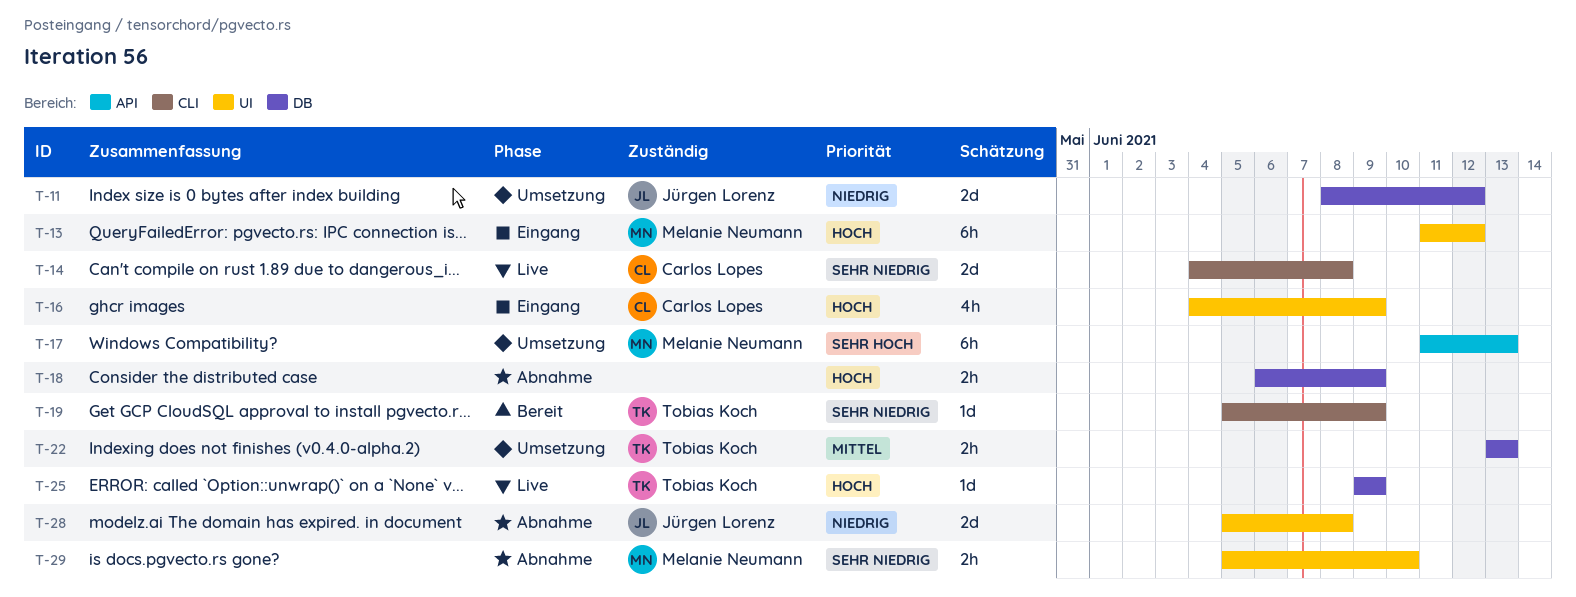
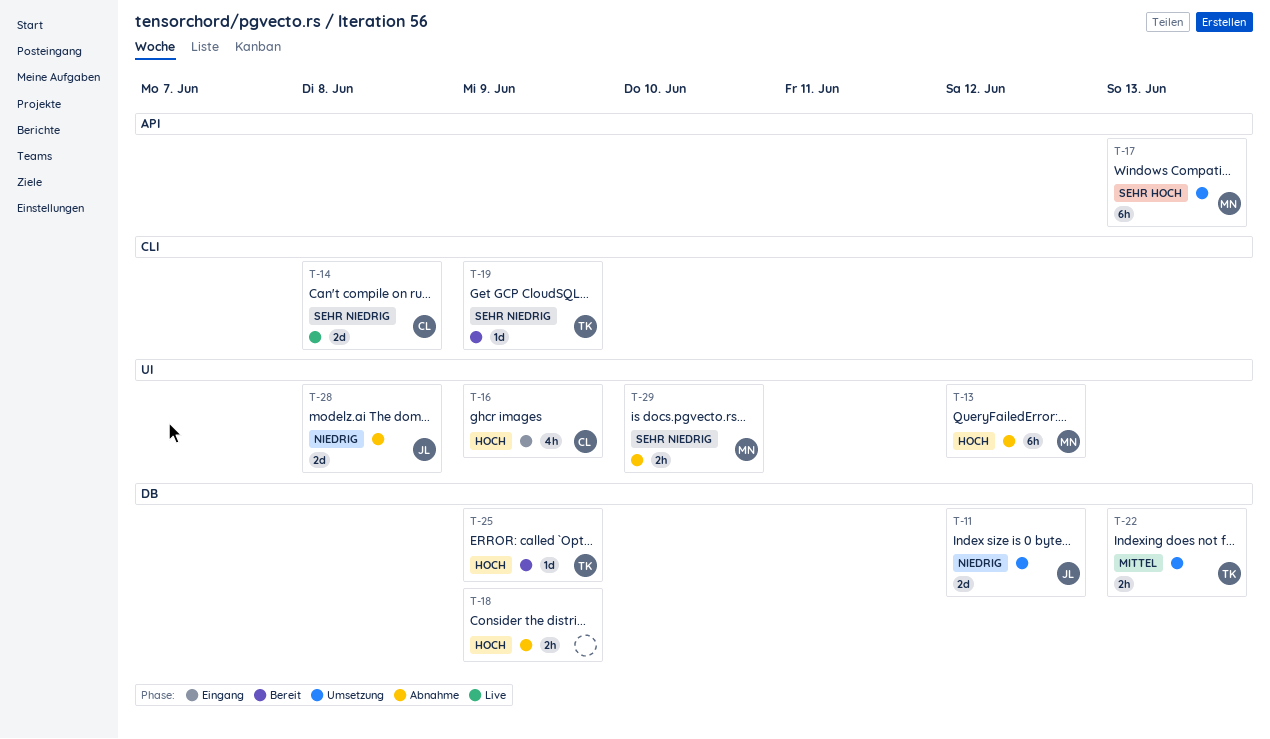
T-13, status: Eingang -> Abnahme
T-25, status: Live -> Bereit

